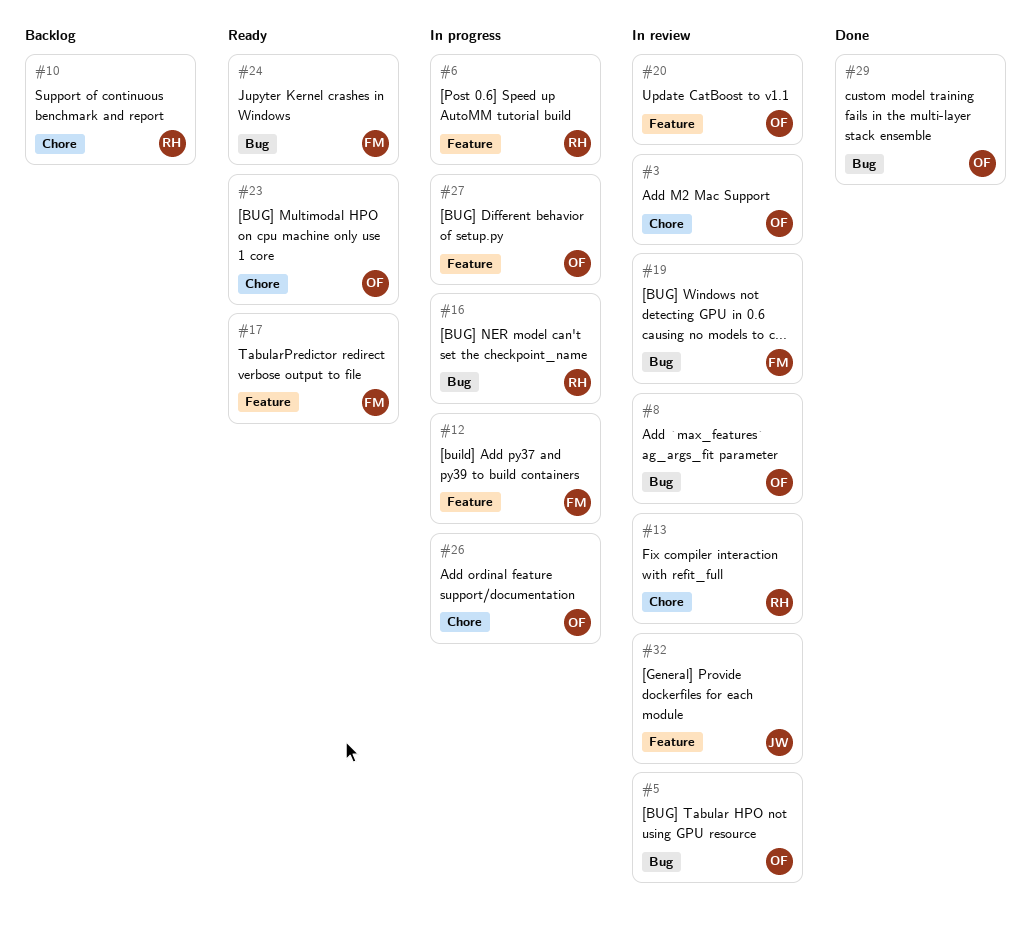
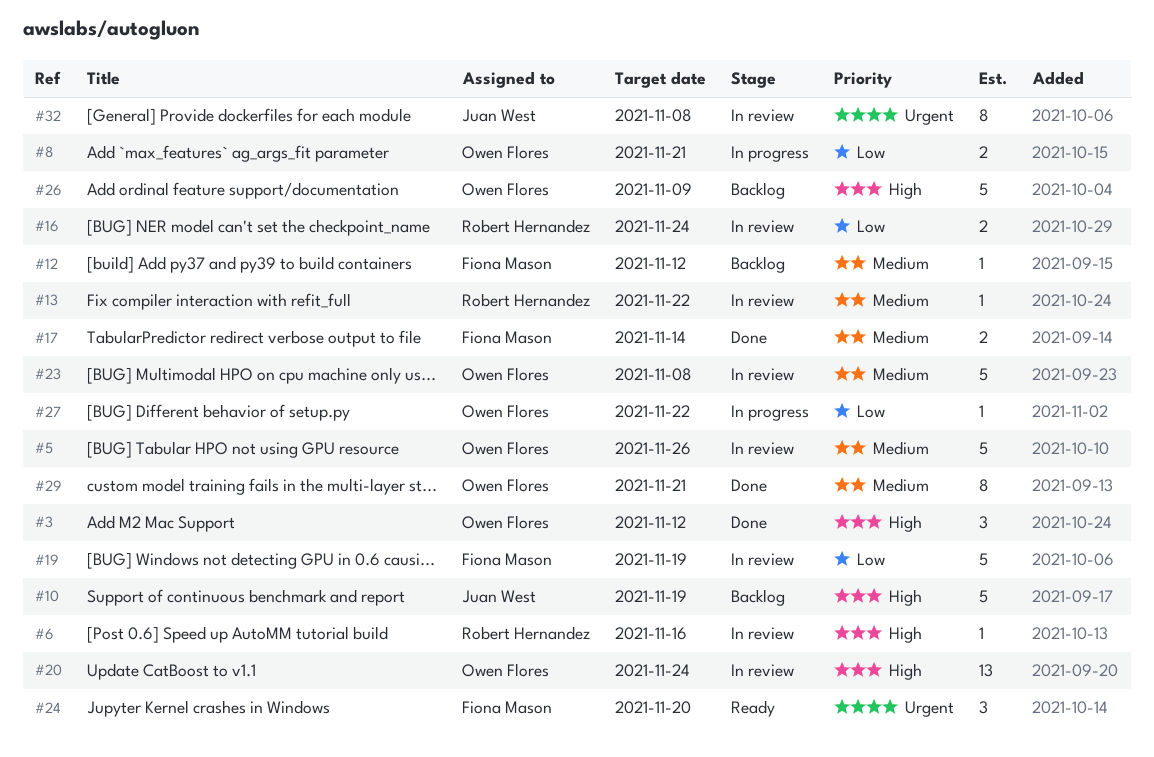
#3, status: In review -> Done
#6, status: In progress -> In review
#8, status: In review -> In progress
#10, owner: Robert Hernandez -> Juan West
#12, status: In progress -> Backlog
#16, status: In progress -> In review
#17, status: Ready -> Done
#23, status: Ready -> In review
#26, status: In progress -> Backlog

